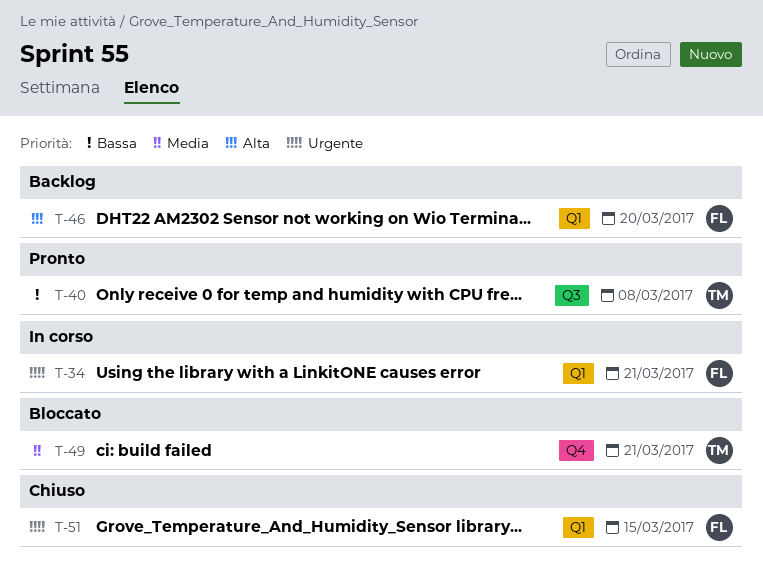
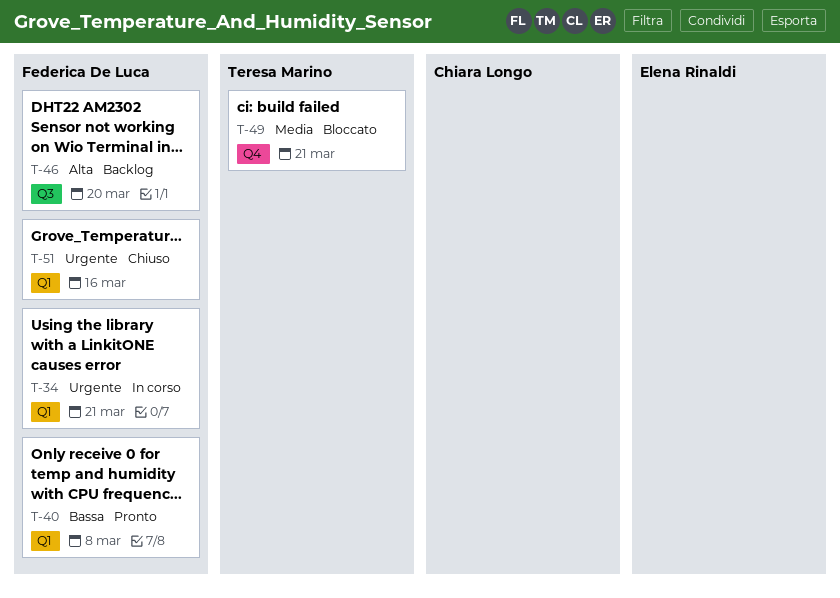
T-40, owner: Teresa Marino -> Federica De Luca
T-40, label: Q3 -> Q1
T-46, label: Q1 -> Q3
T-51, due: Mar 15 -> Mar 16

